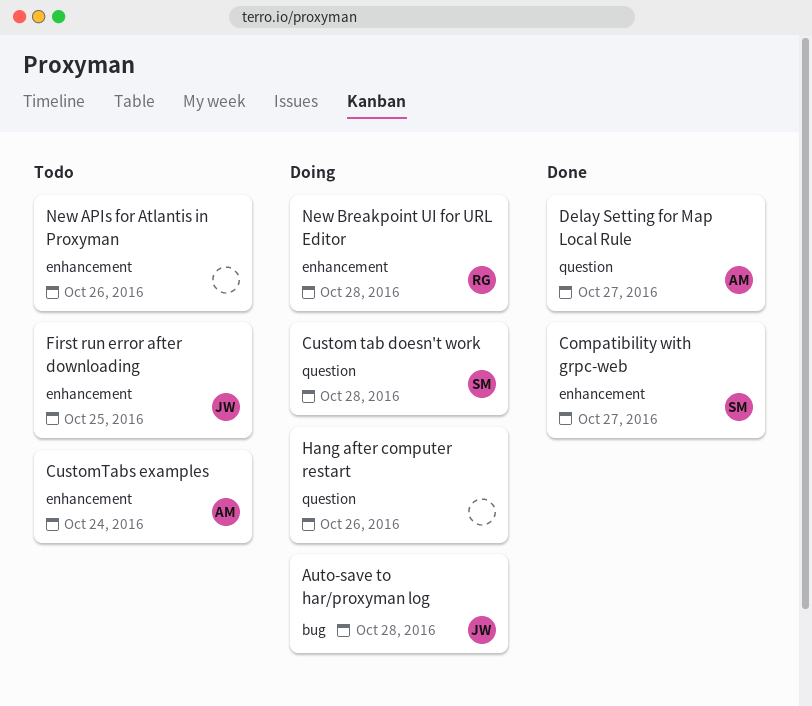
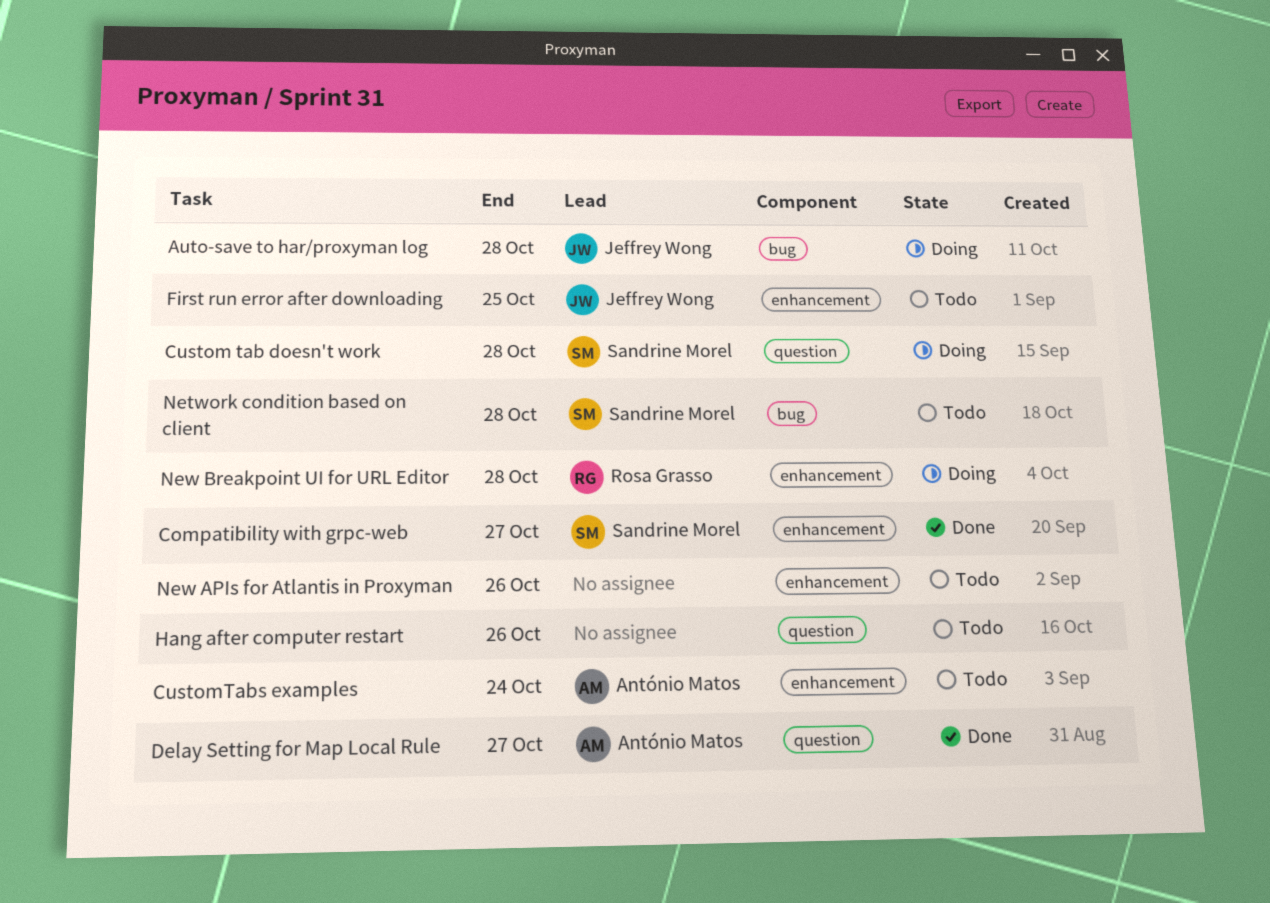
Hang after computer restart, status: Doing -> Todo
Network condition based on client: none -> present

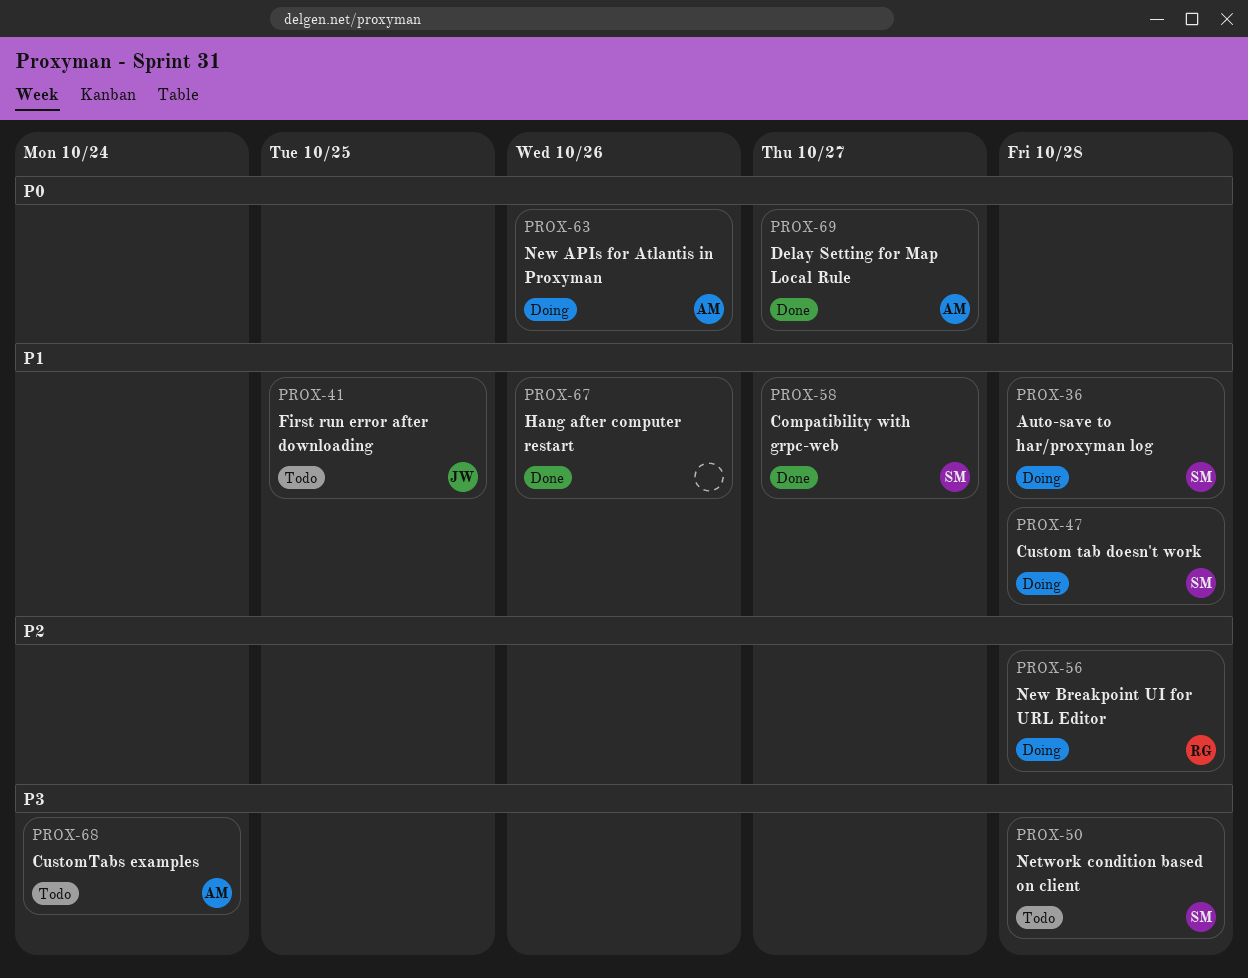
Auto-save to har/proxyman log, owner: Jeffrey Wong -> Sandrine Morel
Hang after computer restart, status: Todo -> Done
New APIs for Atlantis in Proxyman, status: Todo -> Doing
New APIs for Atlantis in Proxyman, owner: none -> António Matos

